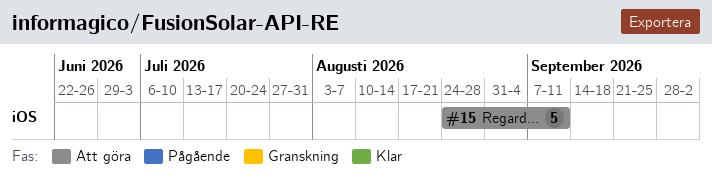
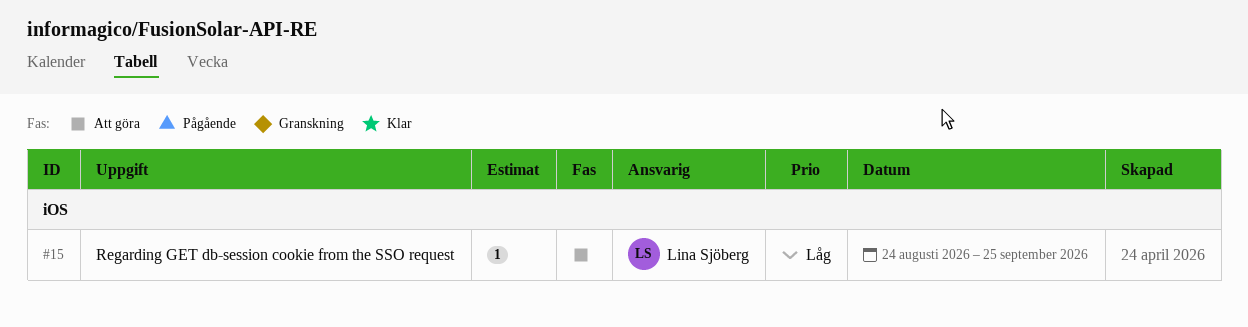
#15, estimate: 5 -> 1
#15, due: Sep 11 -> Sep 25

